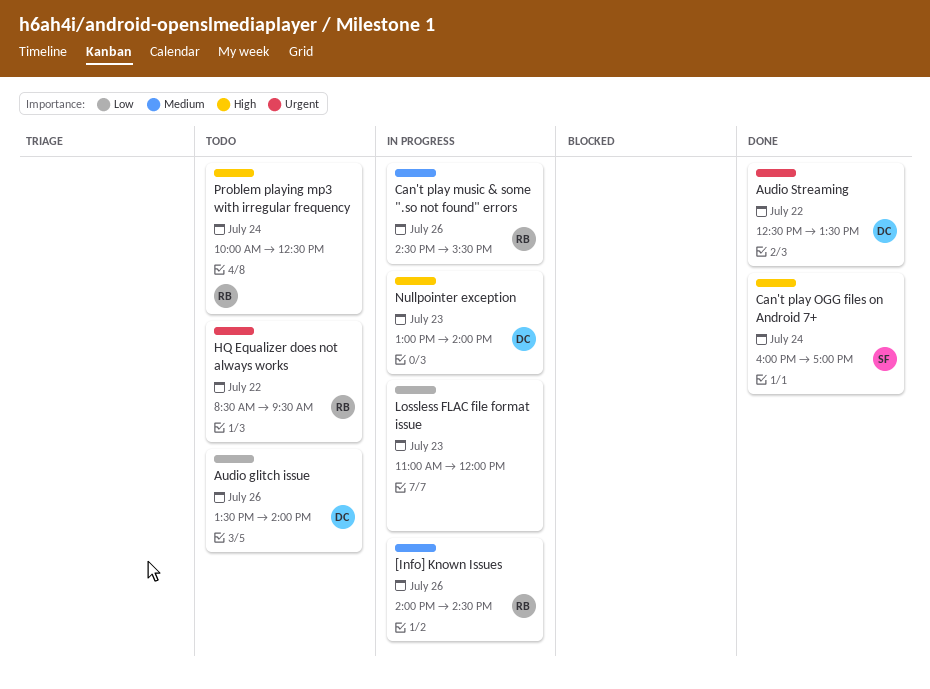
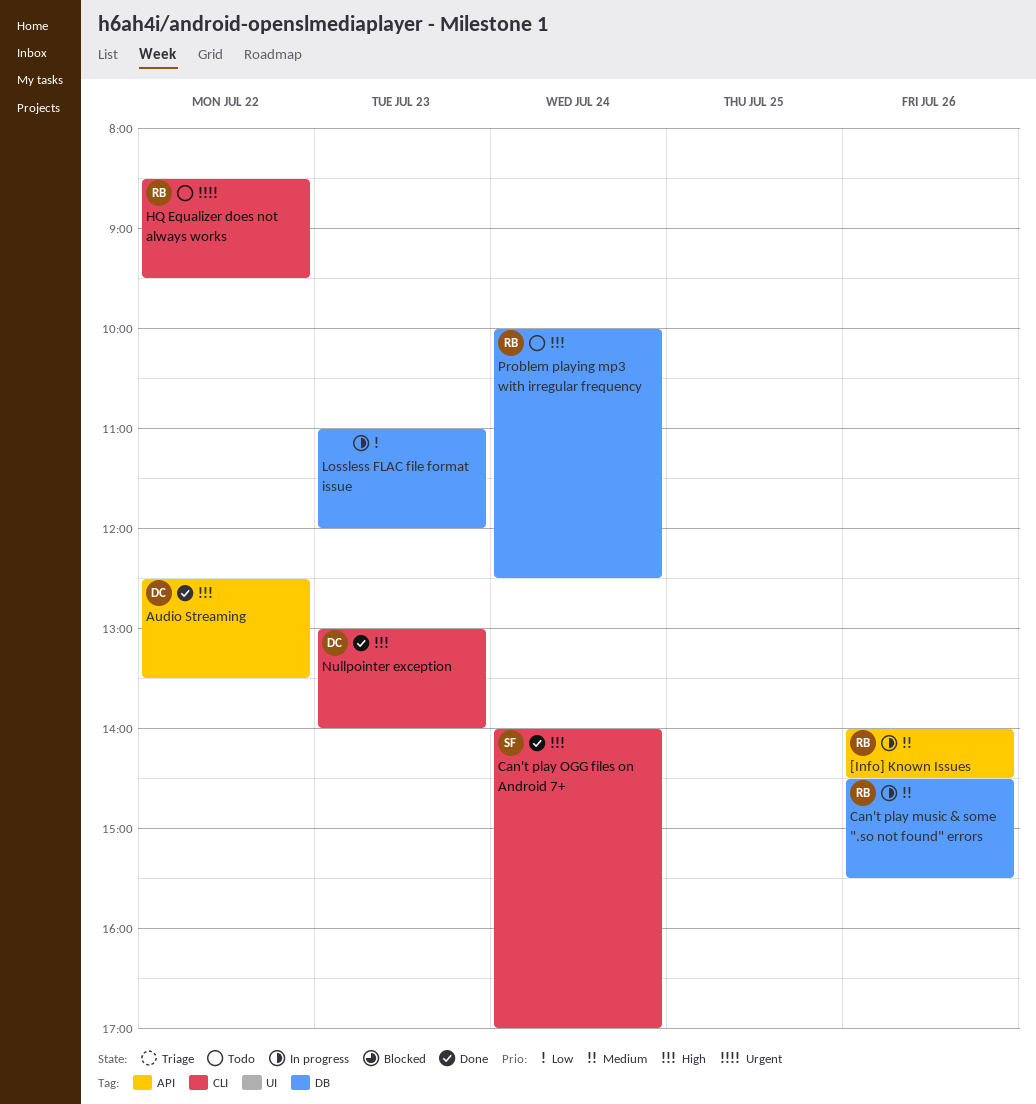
Audio glitch issue: present -> none
Audio Streaming, priority: Urgent -> High
Can't play OGG files on Android 7+, begins: 16:00 -> 14:00
Nullpointer exception, status: In progress -> Done

